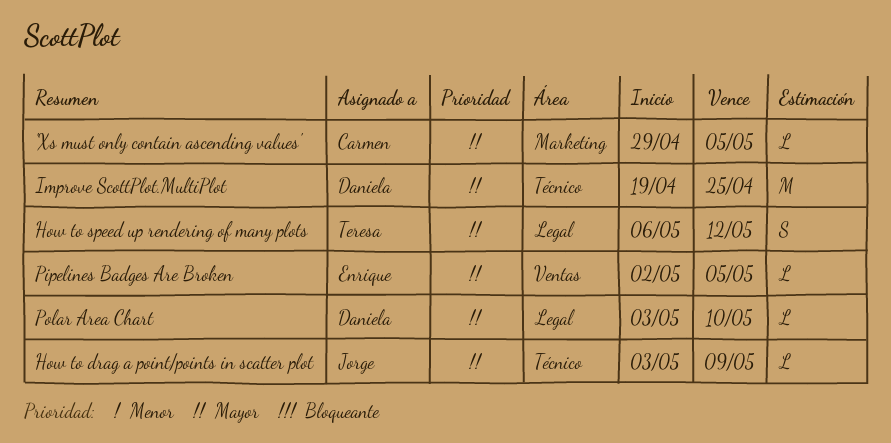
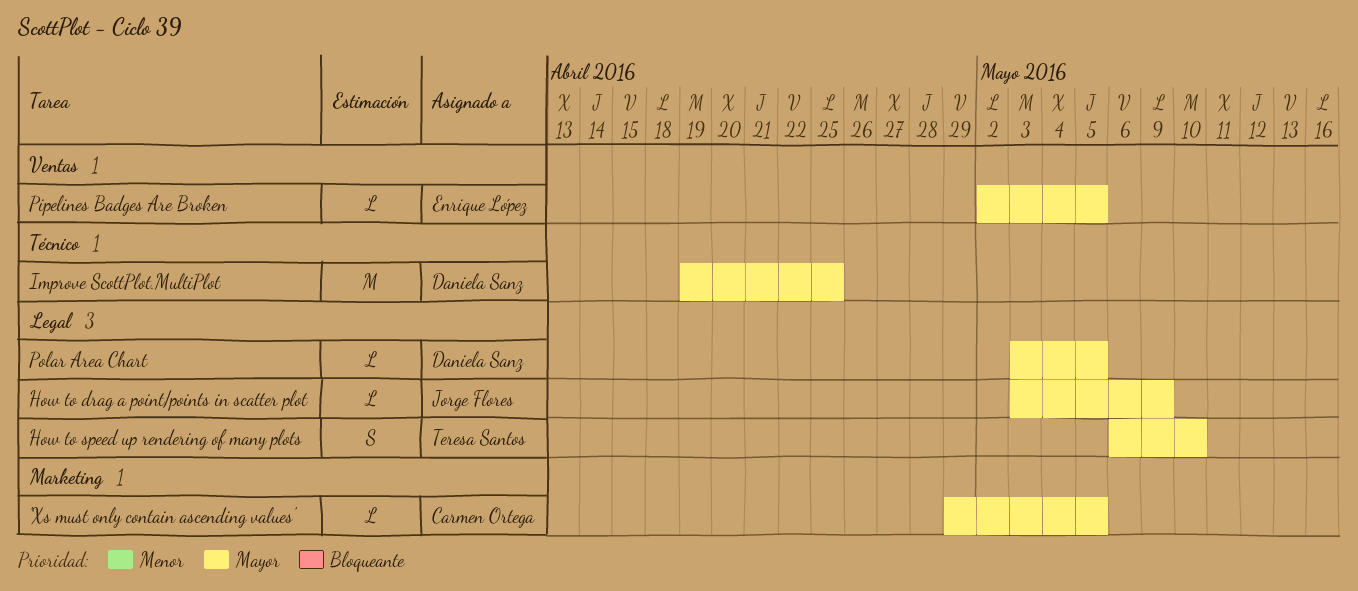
How to drag a point/points in scatter plot, label: Técnico -> Legal
How to speed up rendering of many plots, due: May 12 -> May 10
Polar Area Chart, due: May 10 -> May 5

